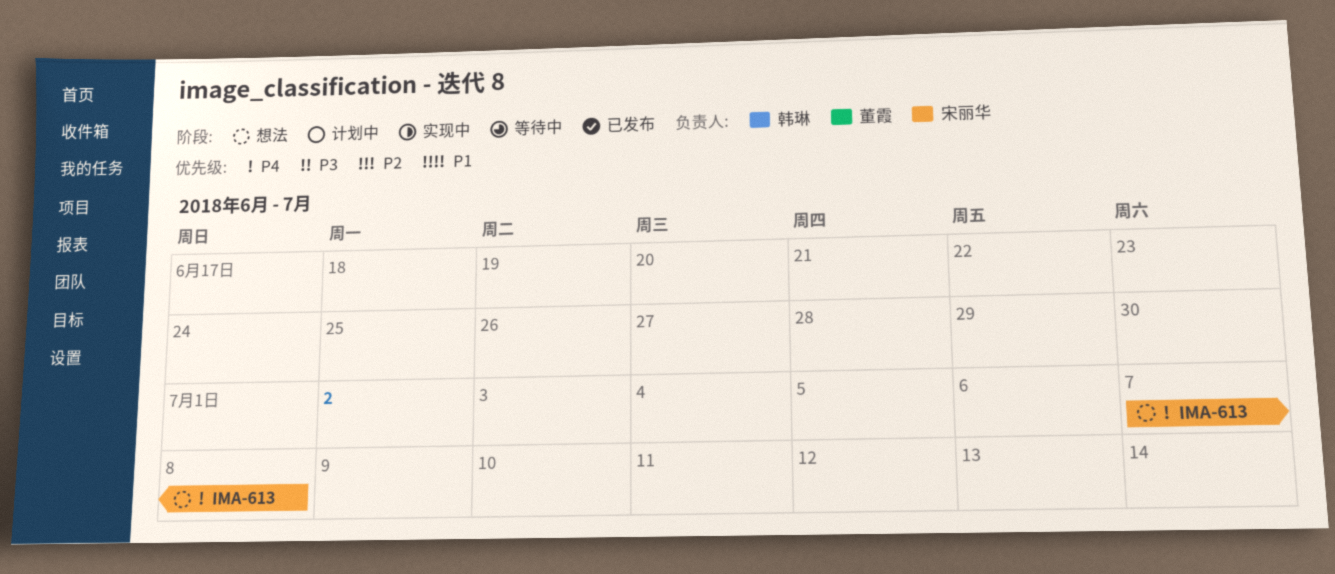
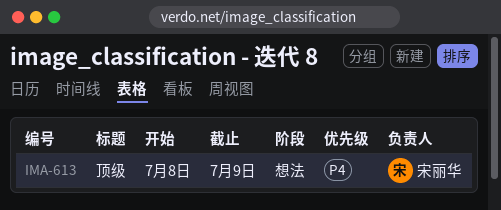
IMA-613, start: Jul 7 -> Jul 8
IMA-613, due: Jul 8 -> Jul 9

